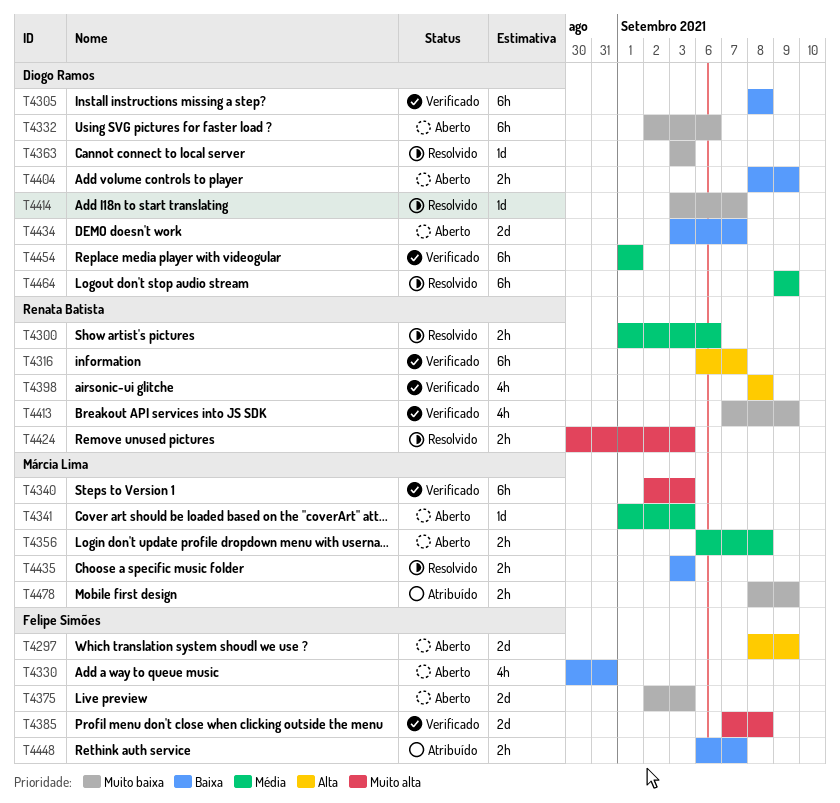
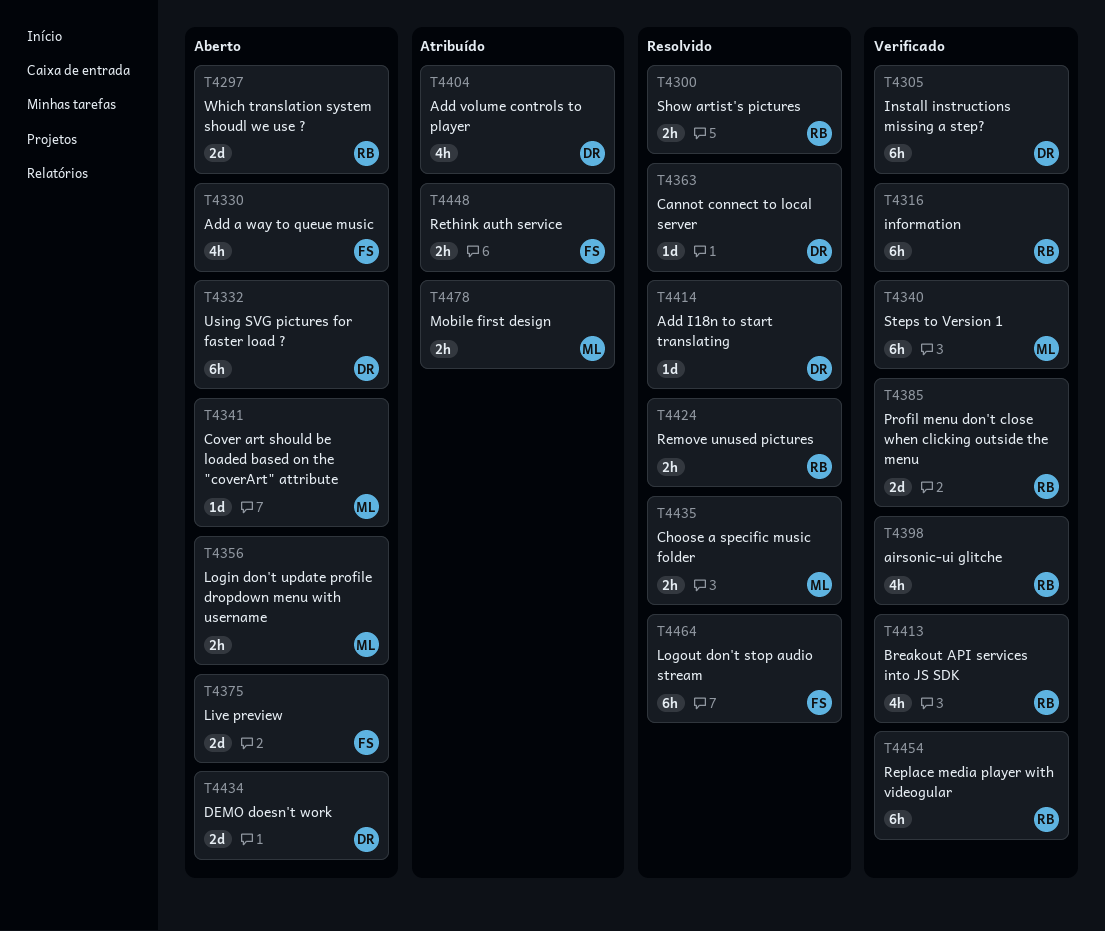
T4297, owner: Felipe Simões -> Renata Batista
T4385, owner: Felipe Simões -> Renata Batista
T4404, status: Aberto -> Atribuído
T4404, estimate: 2h -> 4h
T4454, owner: Diogo Ramos -> Renata Batista
T4464, owner: Diogo Ramos -> Felipe Simões

